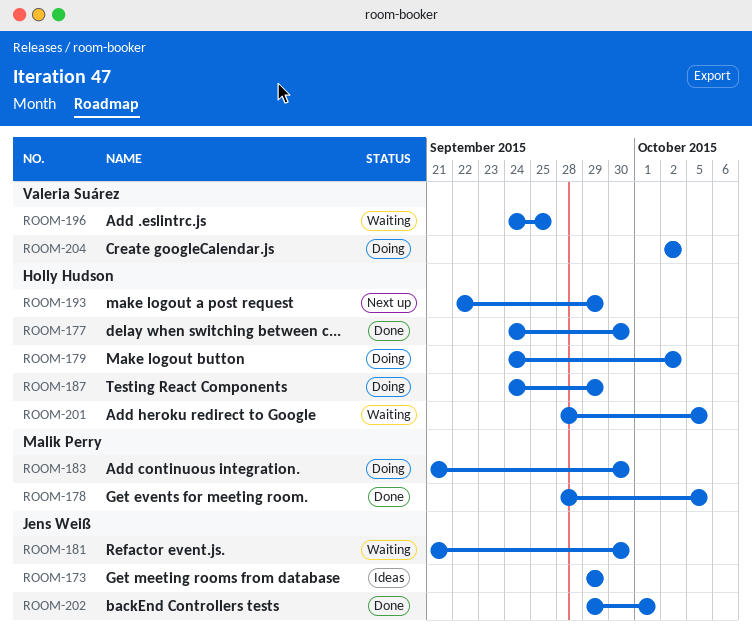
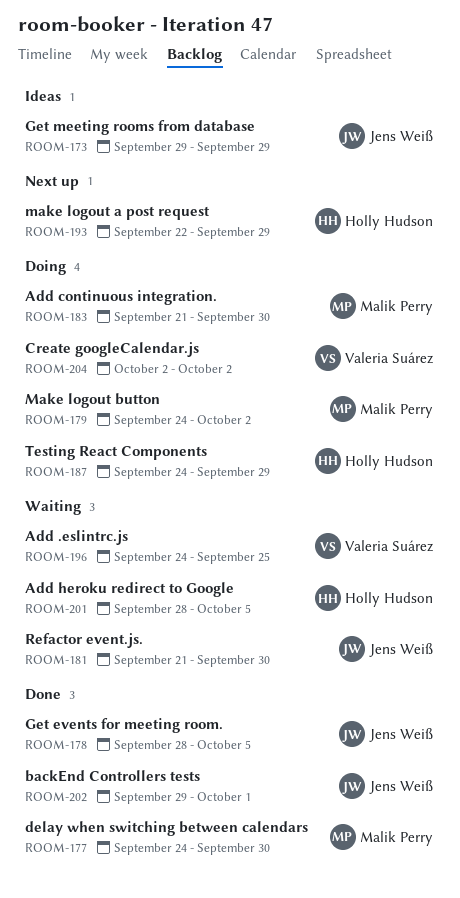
ROOM-177, owner: Holly Hudson -> Malik Perry
ROOM-178, owner: Malik Perry -> Jens Weiß
ROOM-179, owner: Holly Hudson -> Malik Perry

